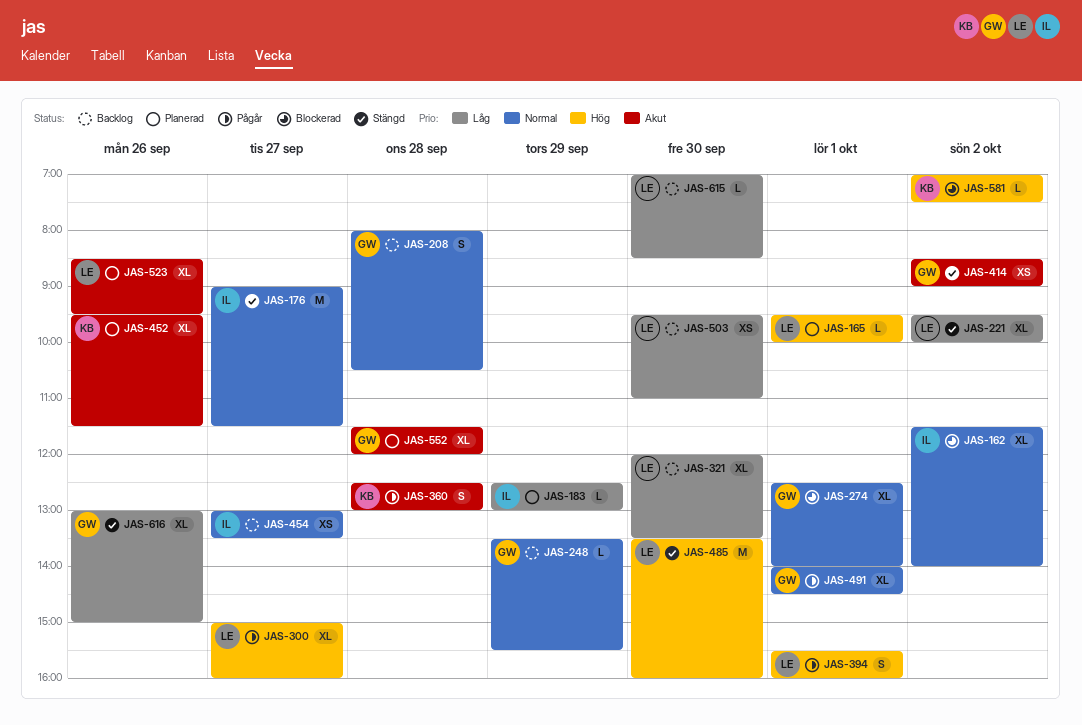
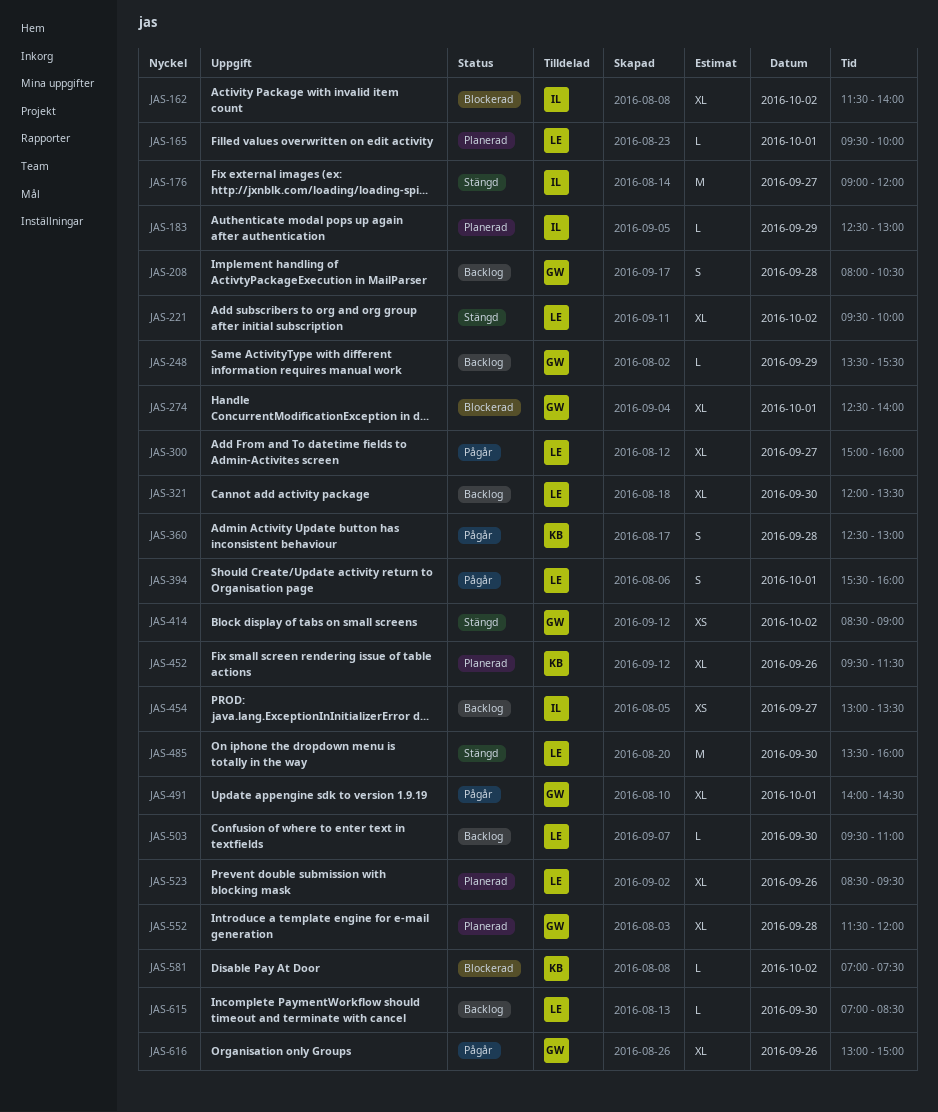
JAS-176, ends: 11:30 -> 12:00
JAS-503, estimate: XS -> L
JAS-616, status: Stängd -> Pågår

